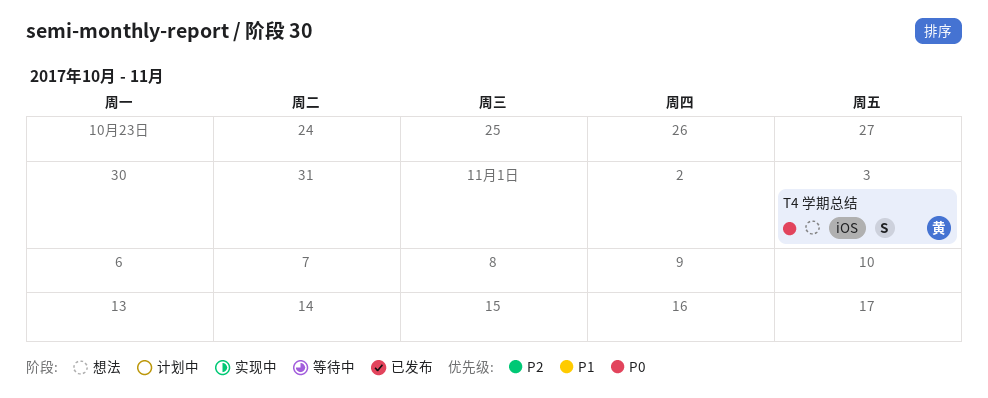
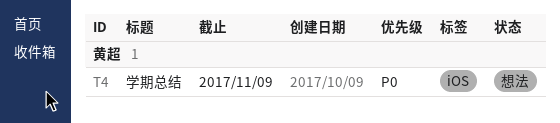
T4, due: Nov 3 -> Nov 9

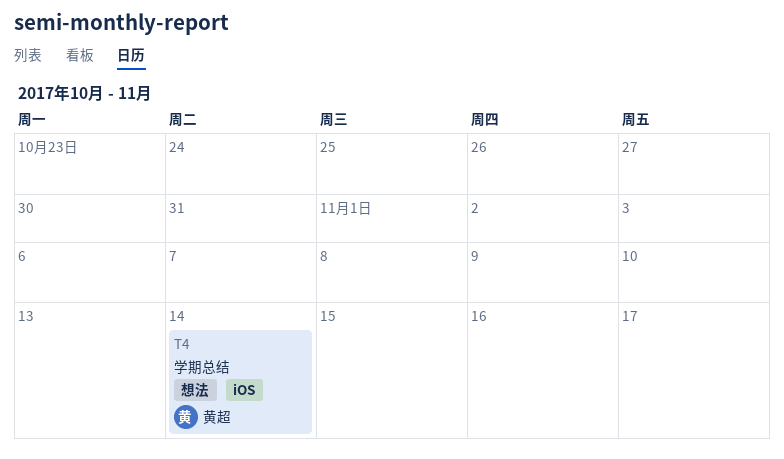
T4, due: Nov 9 -> Nov 14

